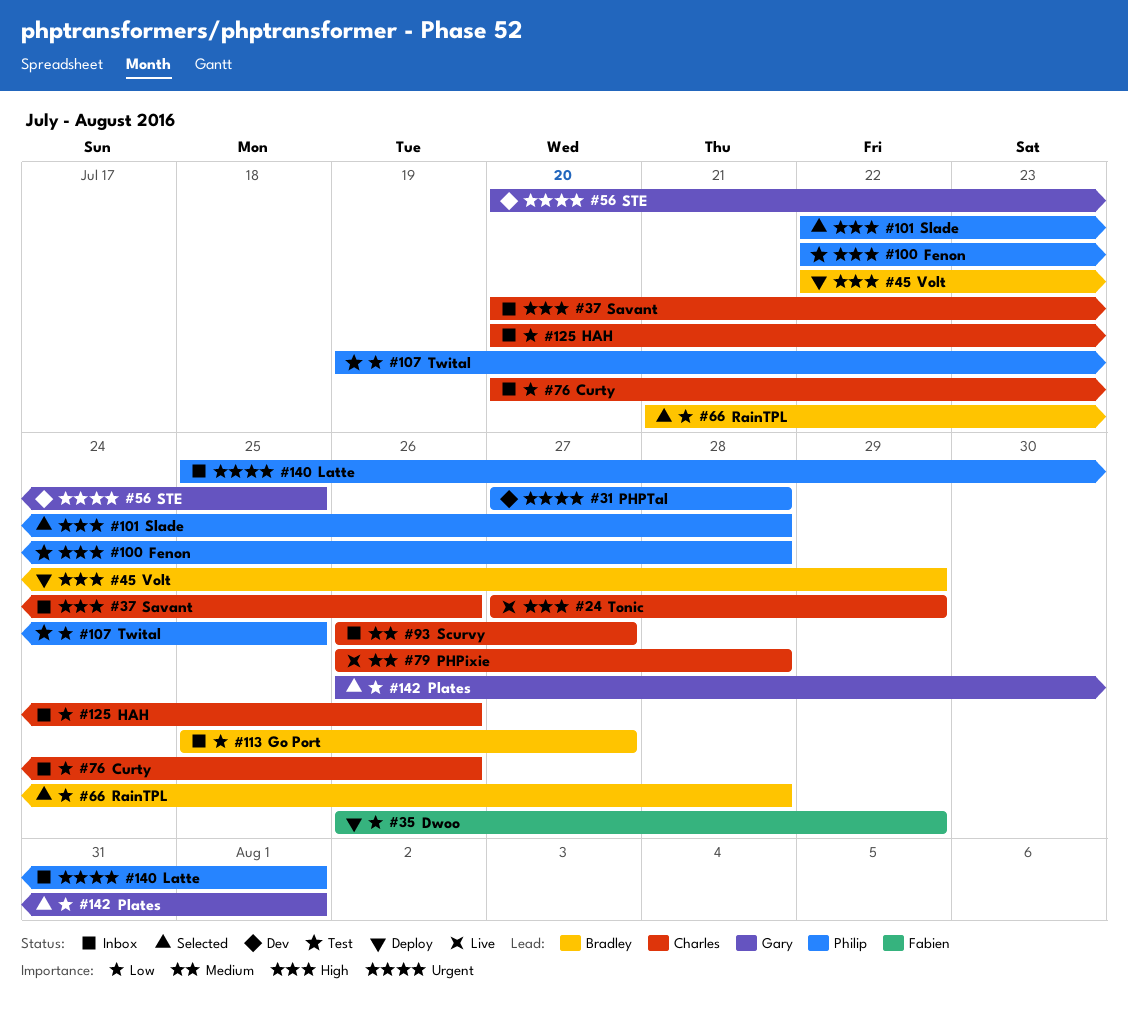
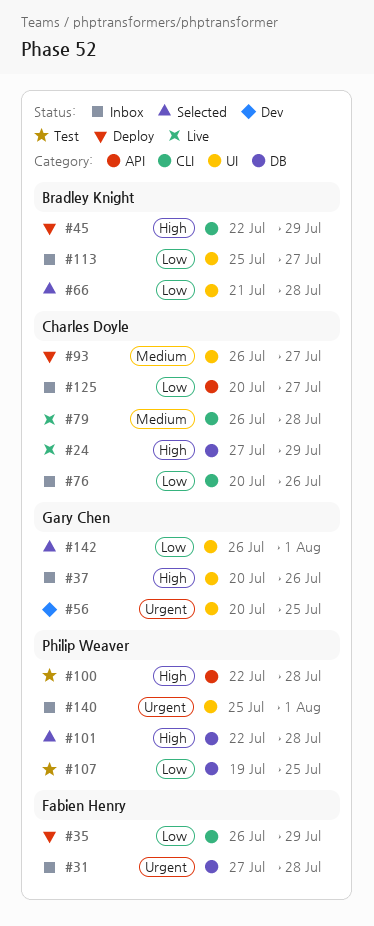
#31, status: Dev -> Inbox
#31, owner: Philip Weaver -> Fabien Henry
#37, owner: Charles Doyle -> Gary Chen
#93, status: Inbox -> Deploy
#125, due: Jul 26 -> Jul 27

